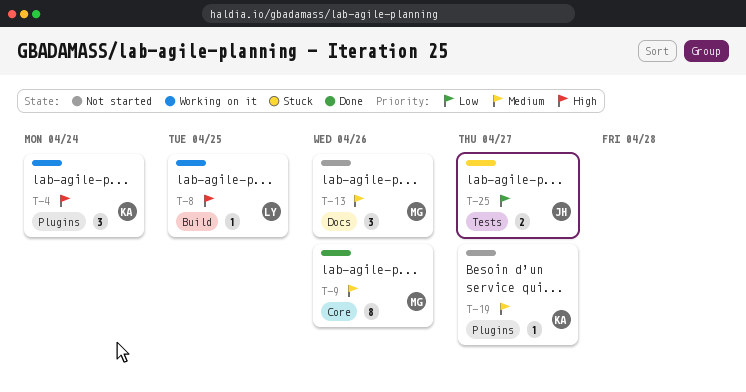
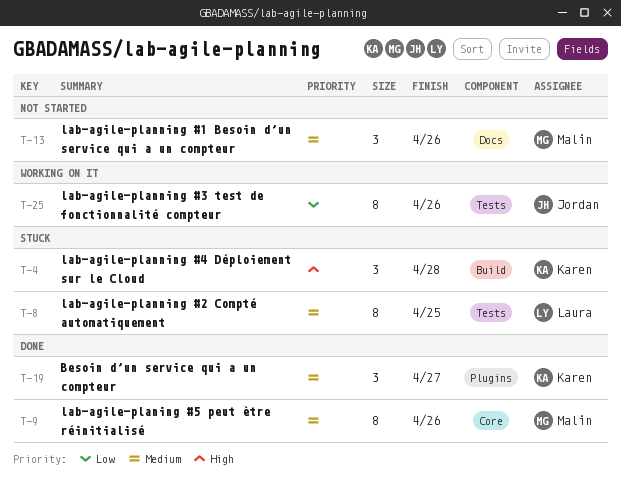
T-4, status: Working on it -> Stuck
T-4, label: Plugins -> Build
T-4, due: Apr 24 -> Apr 28
T-8, status: Working on it -> Stuck
T-8, priority: High -> Medium
T-8, label: Build -> Tests
T-8, estimate: 1 -> 8
T-19, status: Not started -> Done
T-19, estimate: 1 -> 3
T-25, status: Stuck -> Working on it
T-25, estimate: 2 -> 8
T-25, due: Apr 27 -> Apr 26

